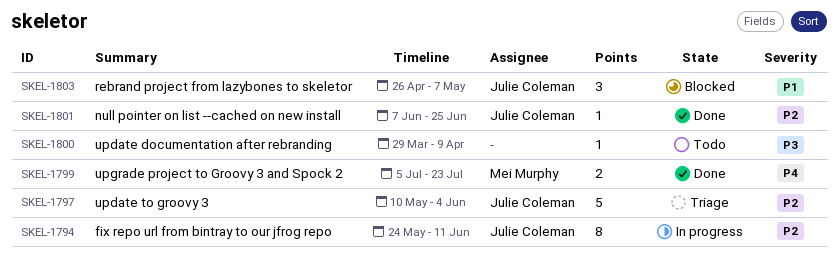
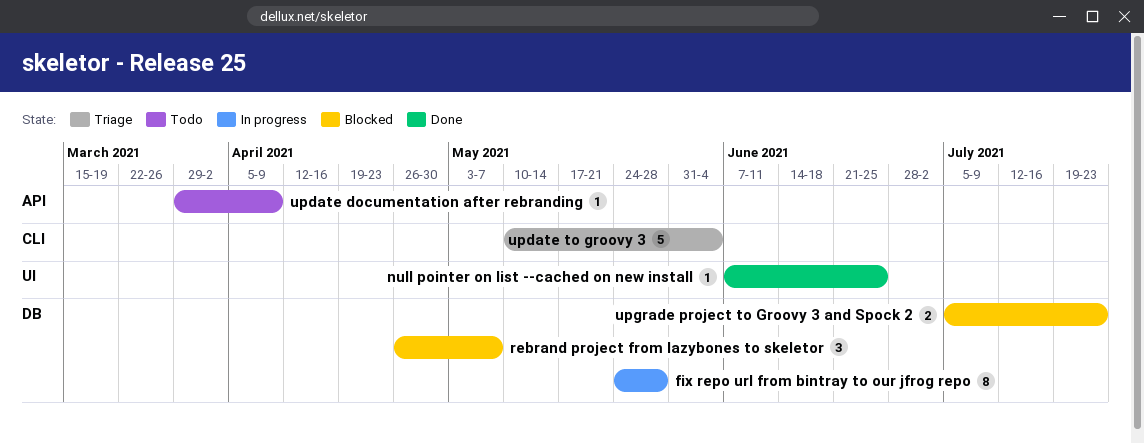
fix repo url from bintray to our jfrog repo, due: Jun 11 -> May 28
upgrade project to Groovy 3 and Spock 2, status: Done -> Blocked

